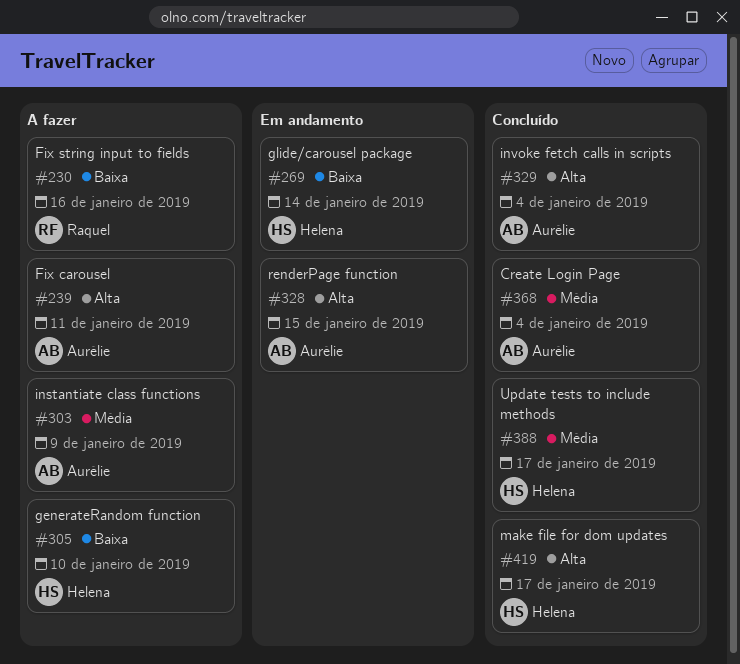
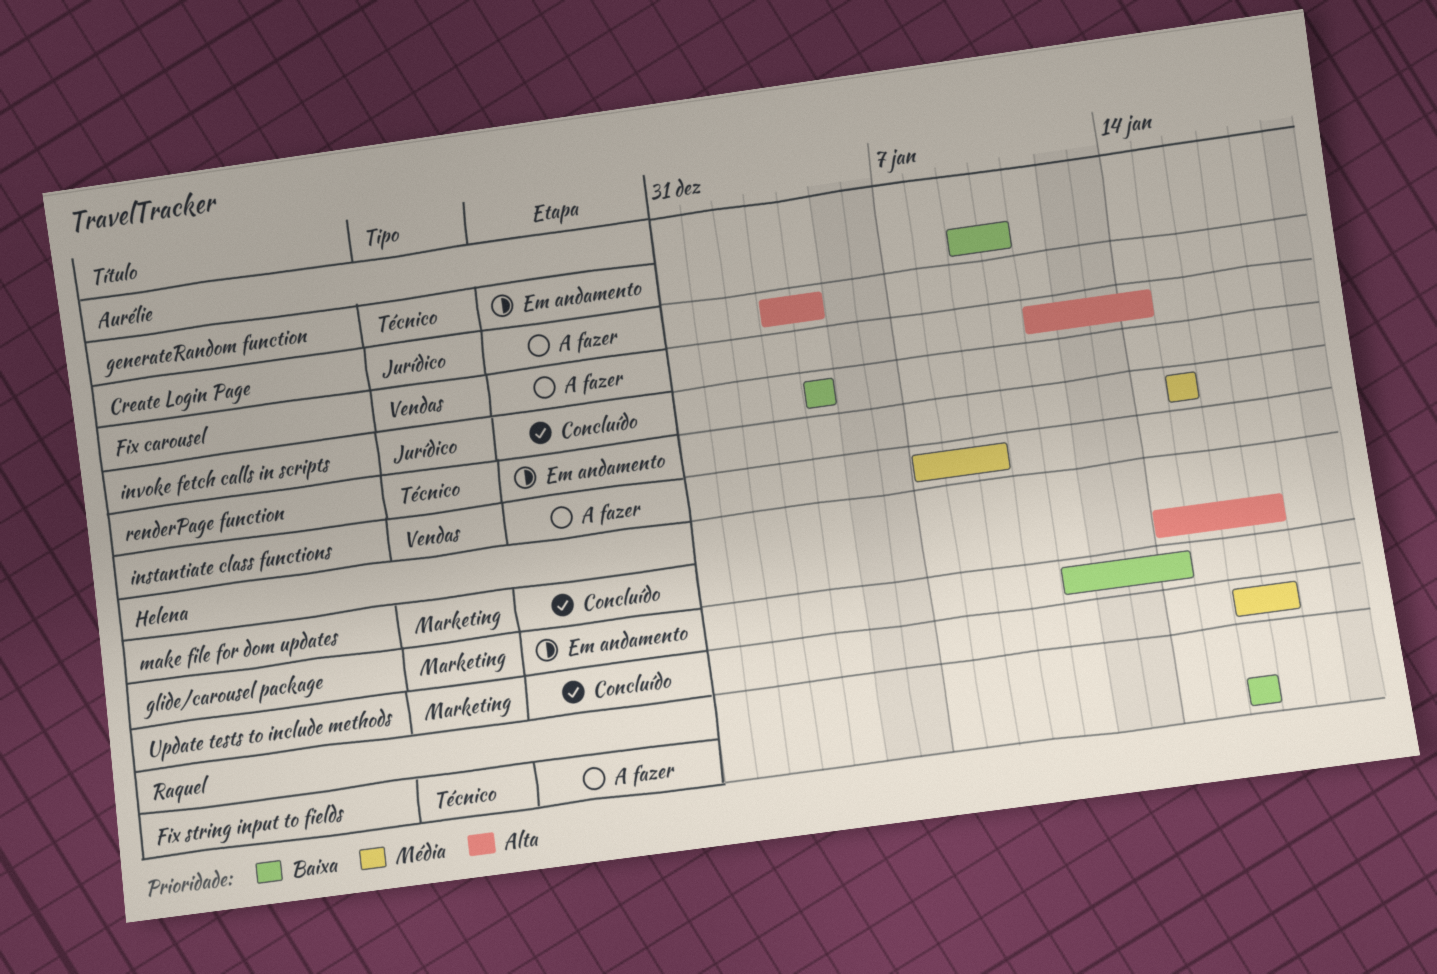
Create Login Page, status: Concluído -> A fazer
Create Login Page, priority: Média -> Alta
Fix carousel, due: Jan 11 -> Jan 14
generateRandom function, status: A fazer -> Em andamento
generateRandom function, owner: Helena -> Aurélie
invoke fetch calls in scripts, priority: Alta -> Baixa
renderPage function, priority: Alta -> Média

